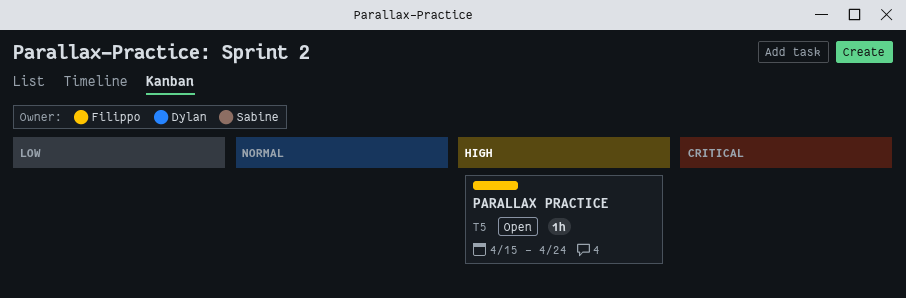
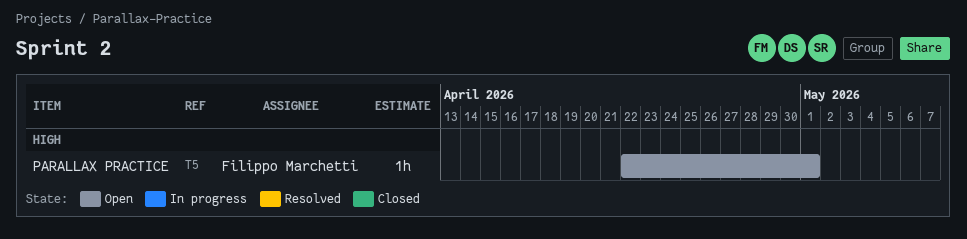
T5, start: Apr 15 -> Apr 22
T5, due: Apr 24 -> May 1

